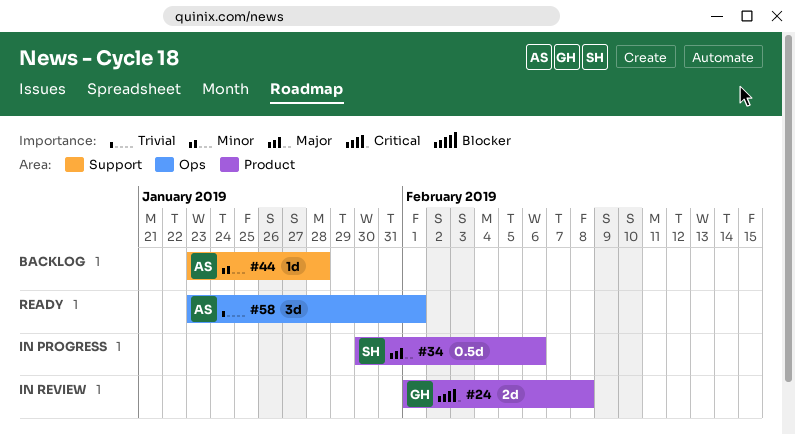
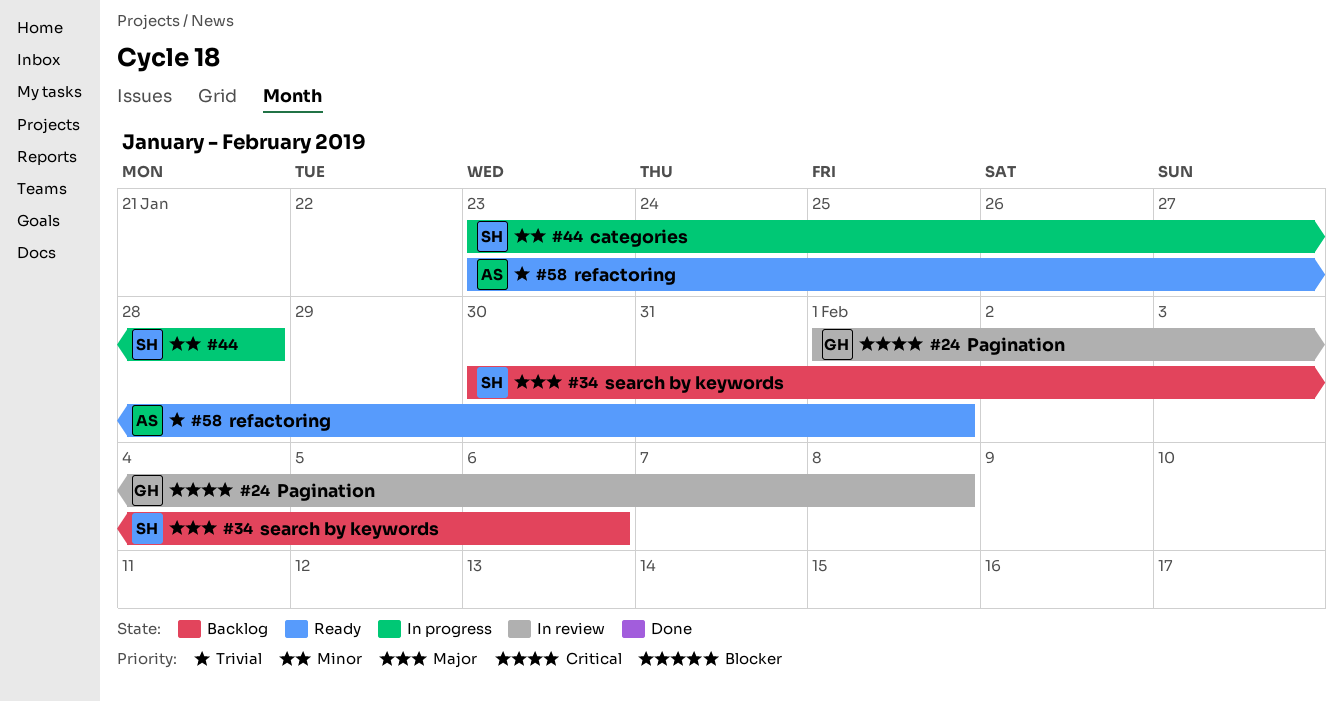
#34, status: In progress -> Backlog
#44, status: Backlog -> In progress
#44, owner: AS -> SH

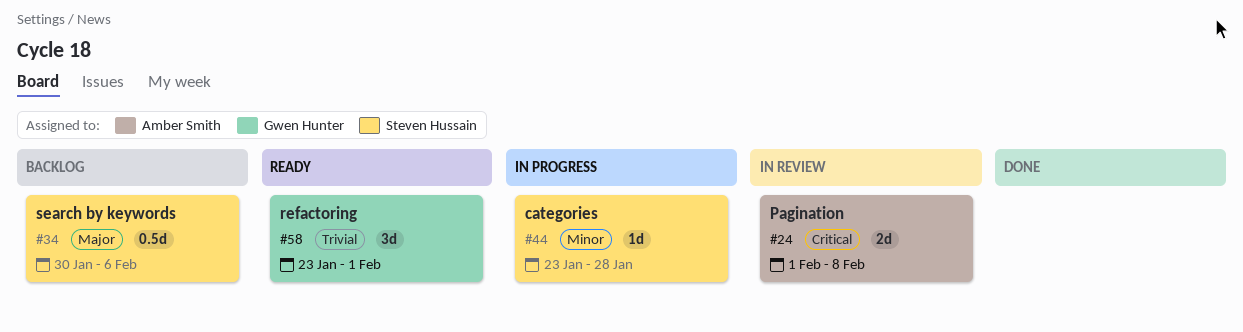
#24, owner: Gwen Hunter -> Amber Smith
#58, owner: Amber Smith -> Gwen Hunter

